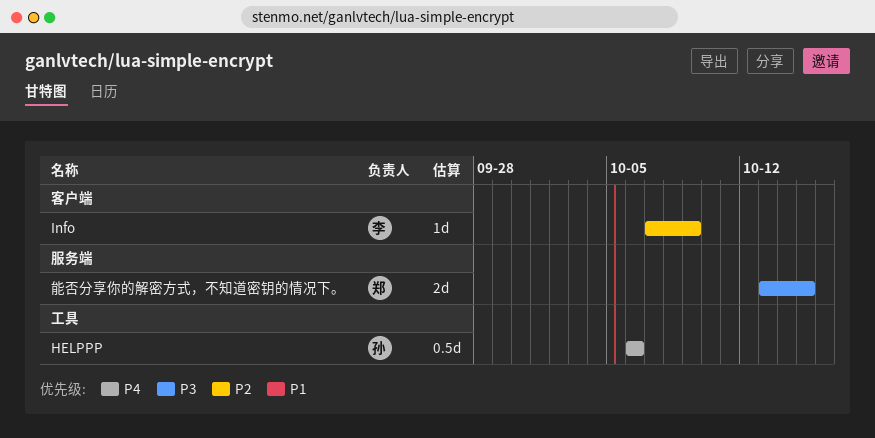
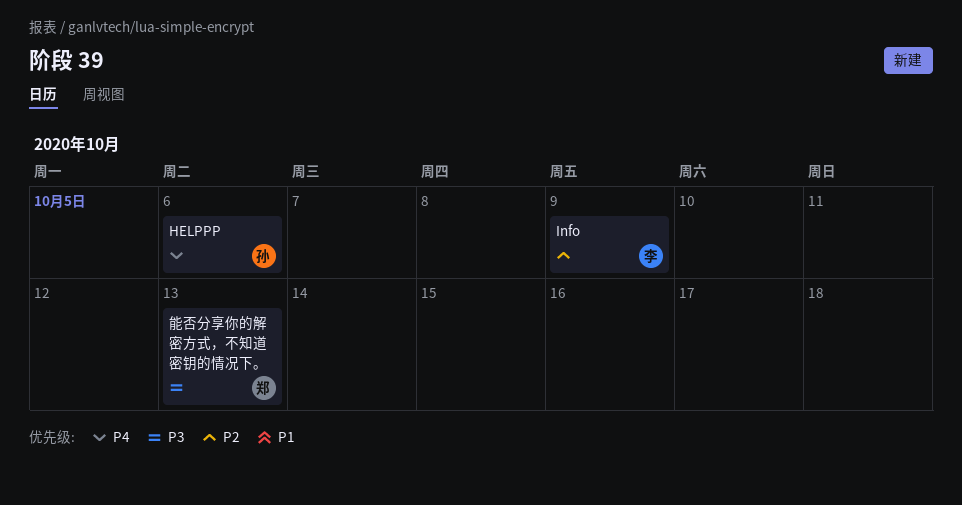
能否分享你的解密方式，不知道密钥的情况下。, due: Oct 15 -> Oct 13

